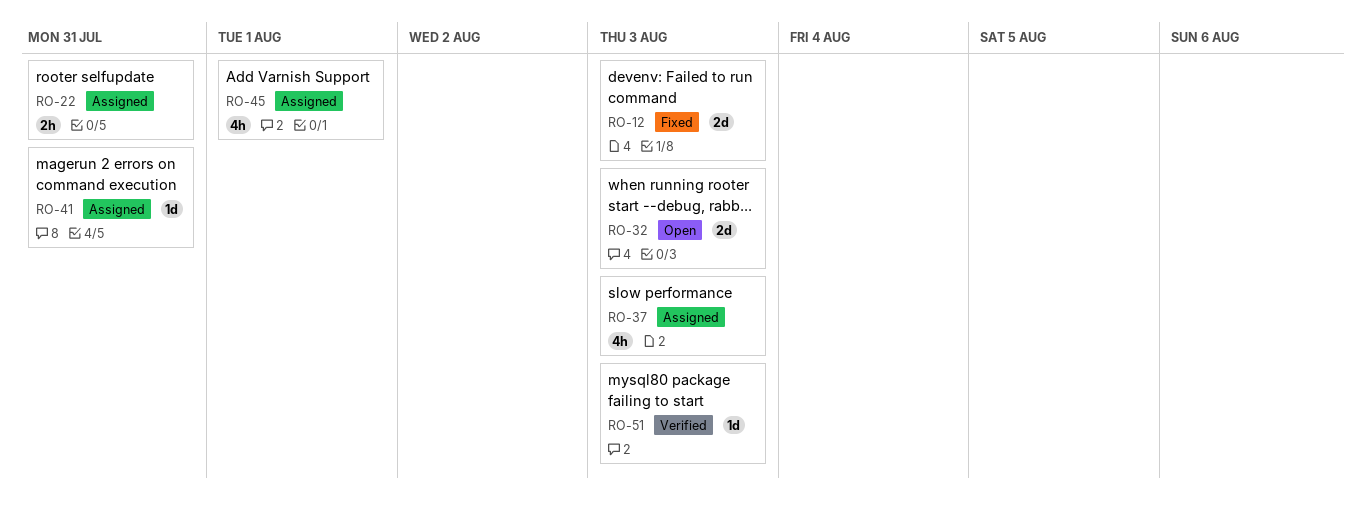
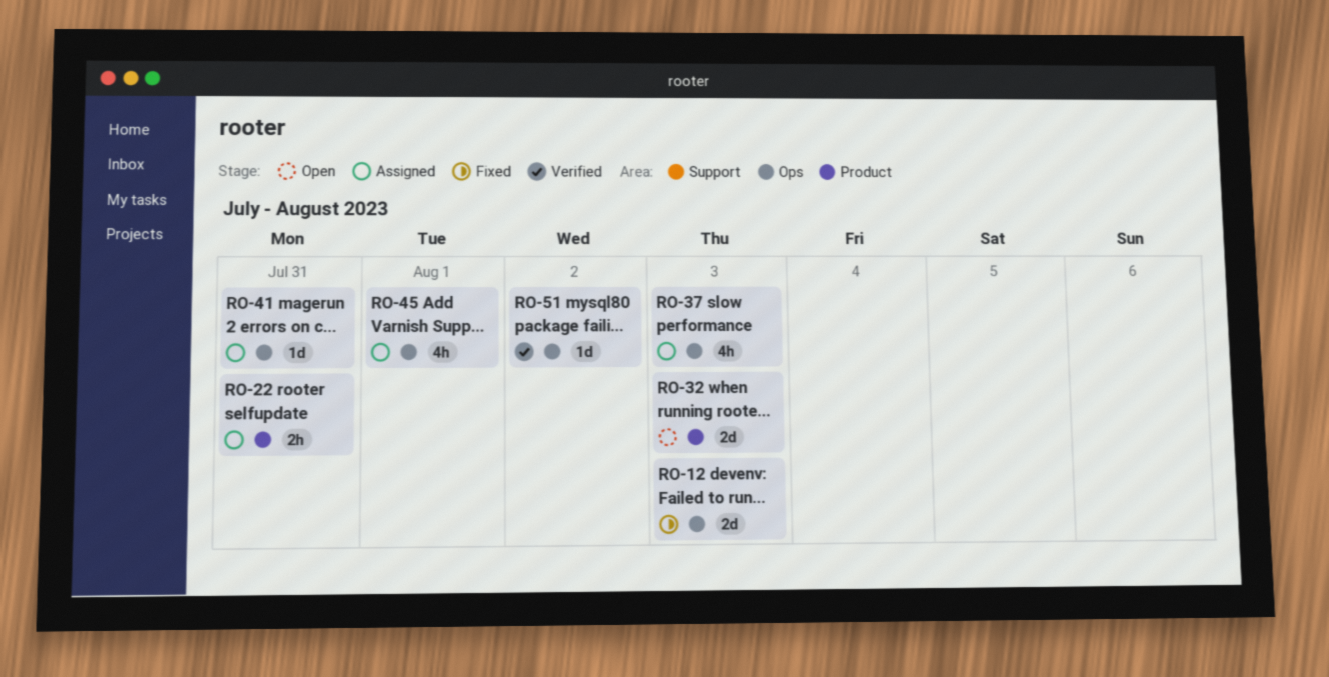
RO-51, due: Aug 3 -> Aug 2

